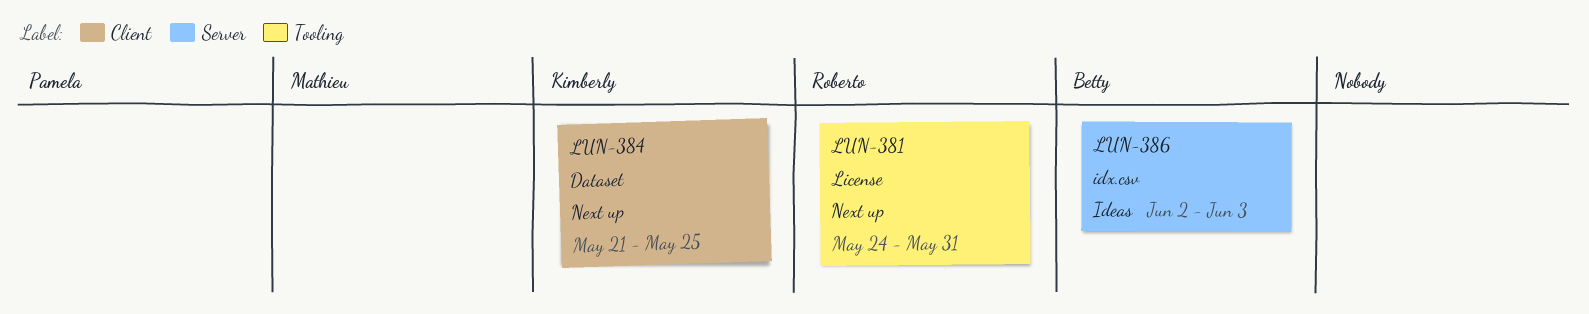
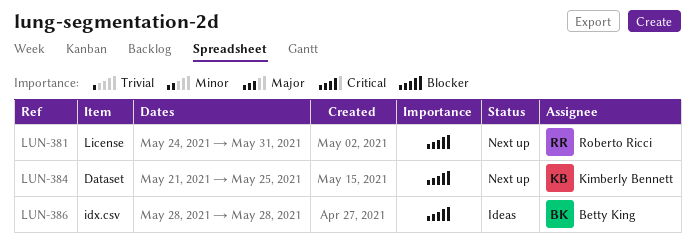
LUN-386, start: Jun 2 -> May 28
LUN-386, due: Jun 3 -> May 28

